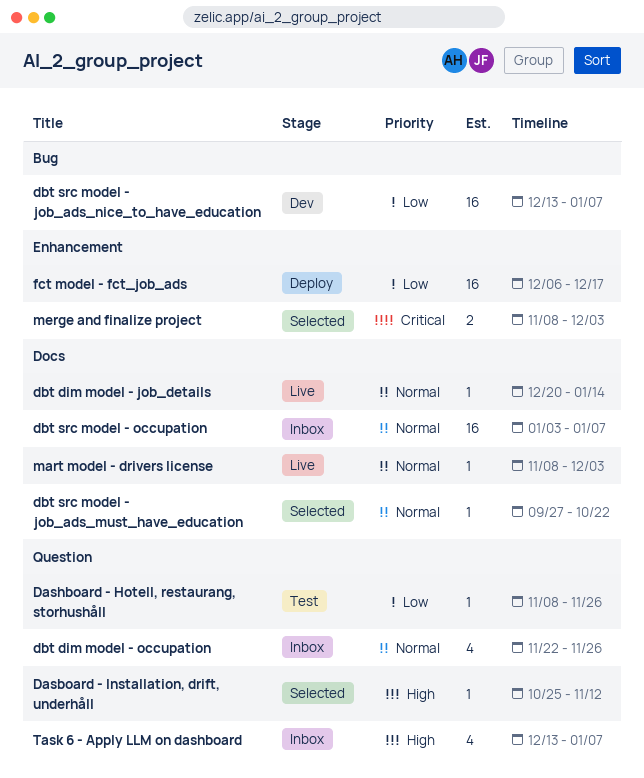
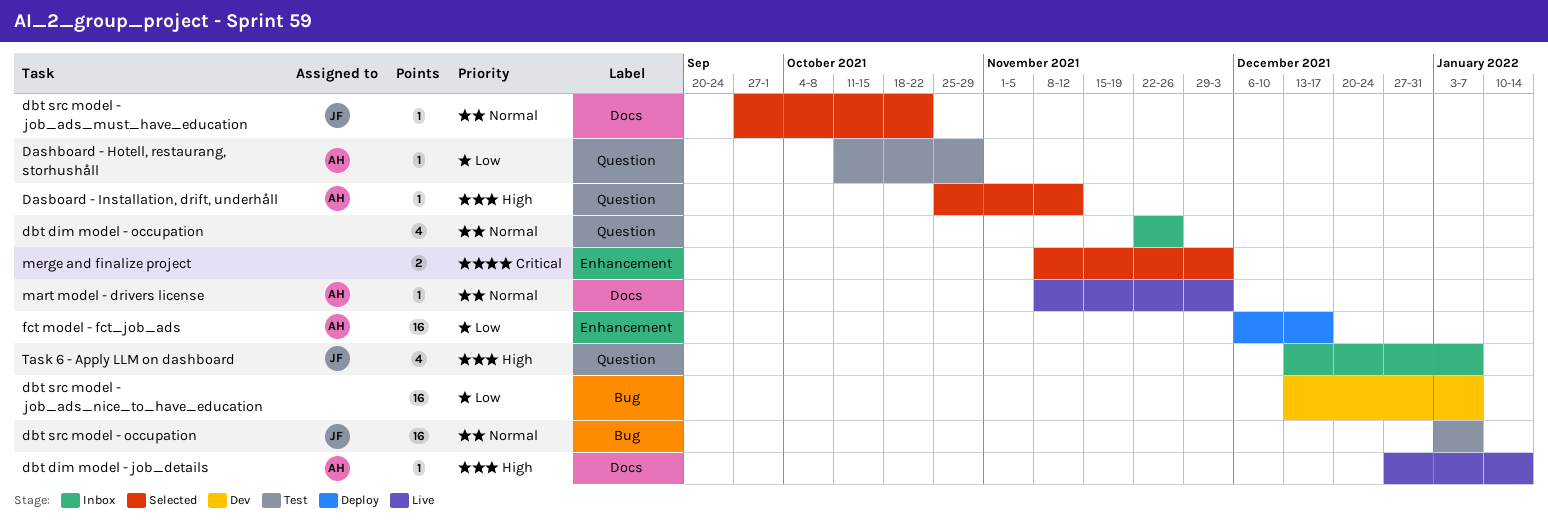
Dashboard - Hotell, restaurang, storhushåll, start: Nov 8 -> Oct 11
Dashboard - Hotell, restaurang, storhushåll, due: Nov 26 -> Oct 29
dbt dim model - job_details, priority: Normal -> High
dbt dim model - job_details, start: Dec 20 -> Dec 27
dbt src model - occupation, status: Inbox -> Test
dbt src model - occupation, label: Docs -> Bug

